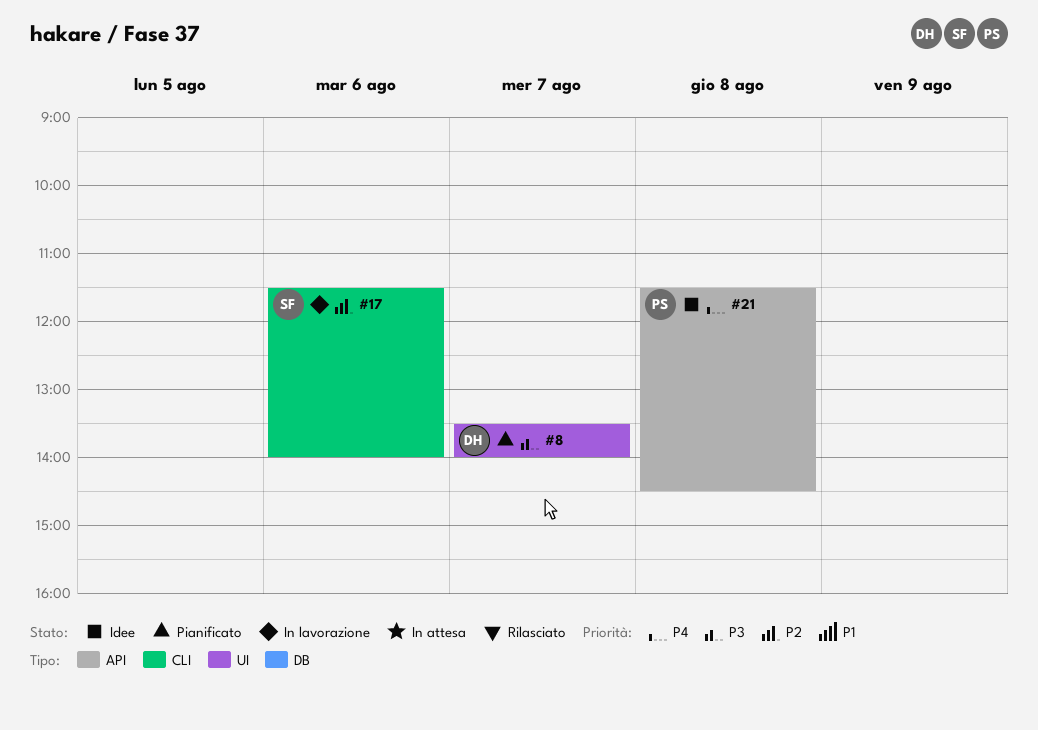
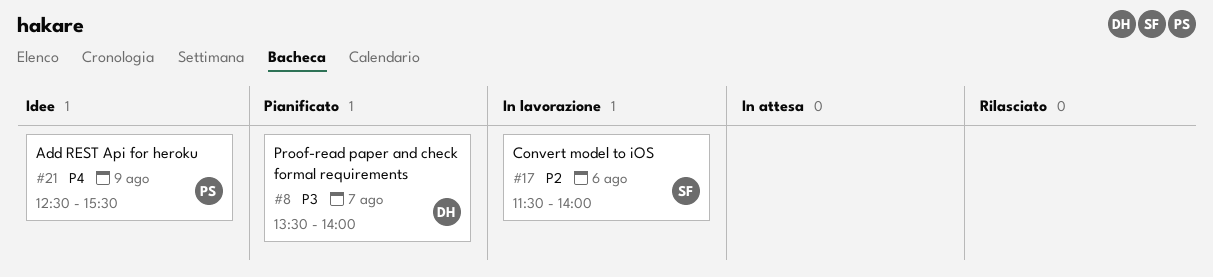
#21, day: Aug 8 -> Aug 9
#21, begins: 11:30 -> 12:30
#21, ends: 14:30 -> 15:30

